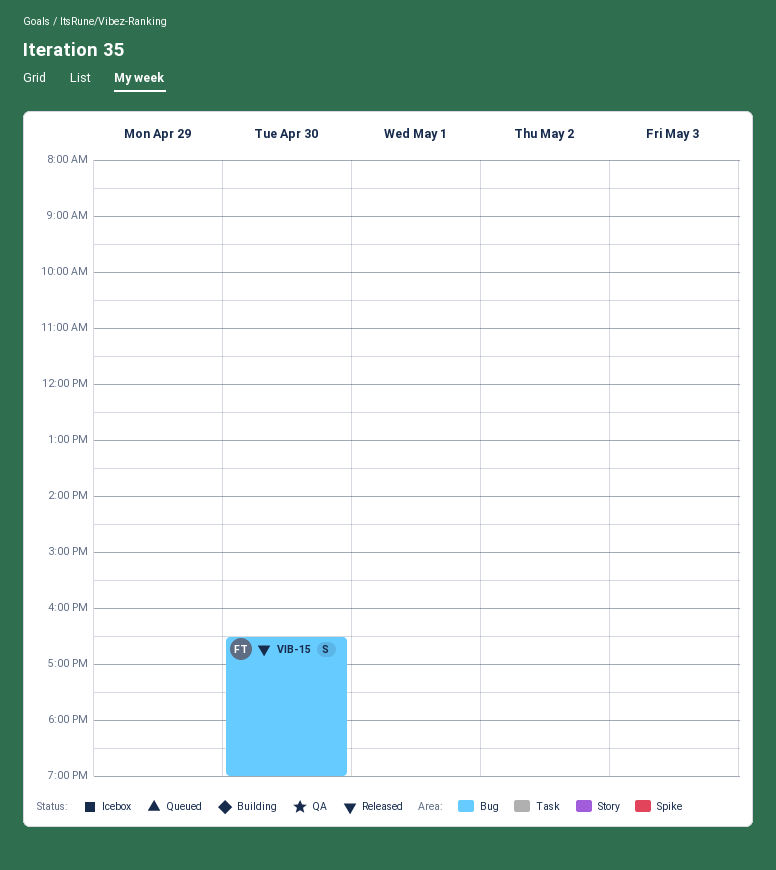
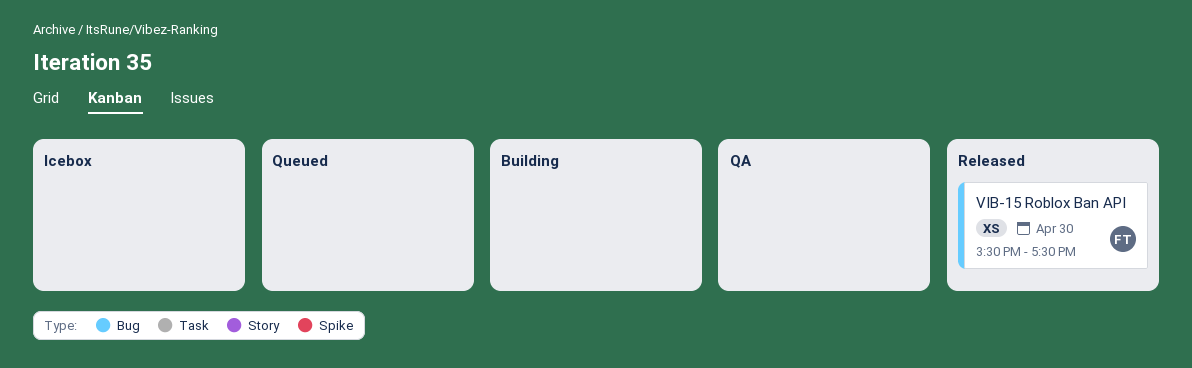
VIB-15, estimate: S -> XS
VIB-15, begins: 16:30 -> 15:30
VIB-15, ends: 19:00 -> 17:30

